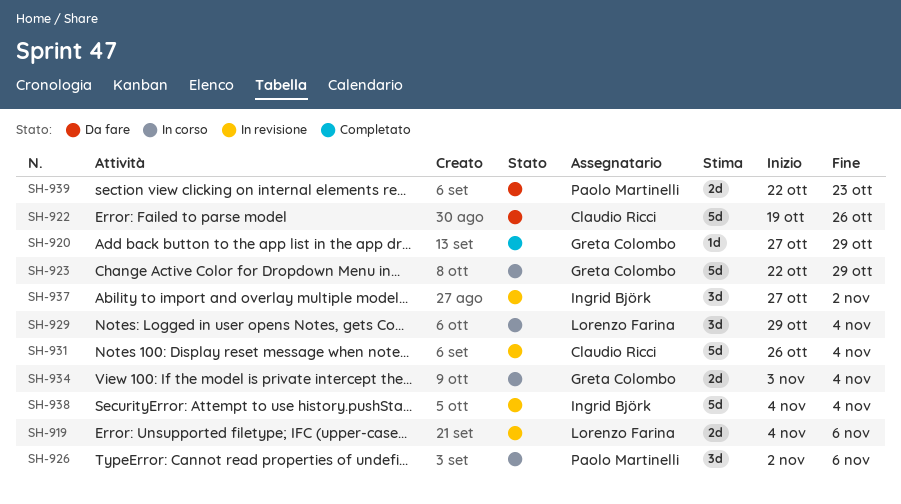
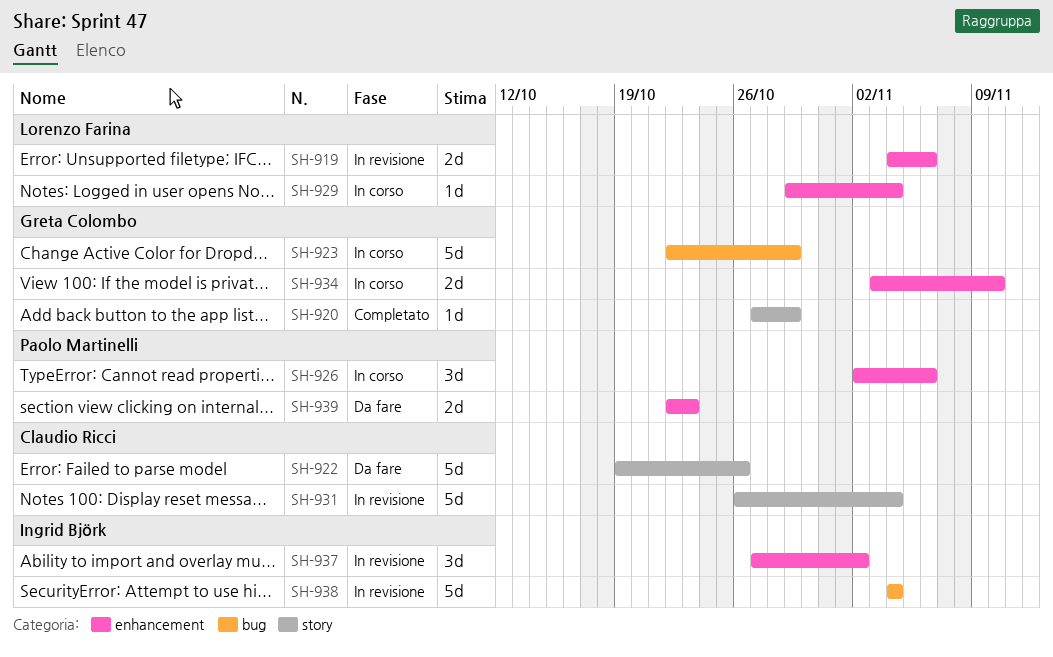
SH-929, estimate: 3d -> 1d
SH-934, due: Nov 4 -> Nov 10

